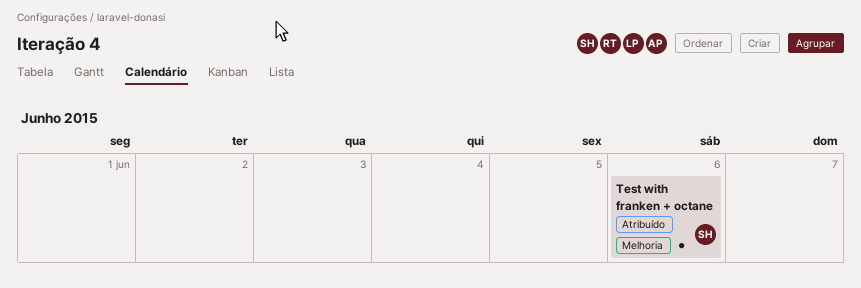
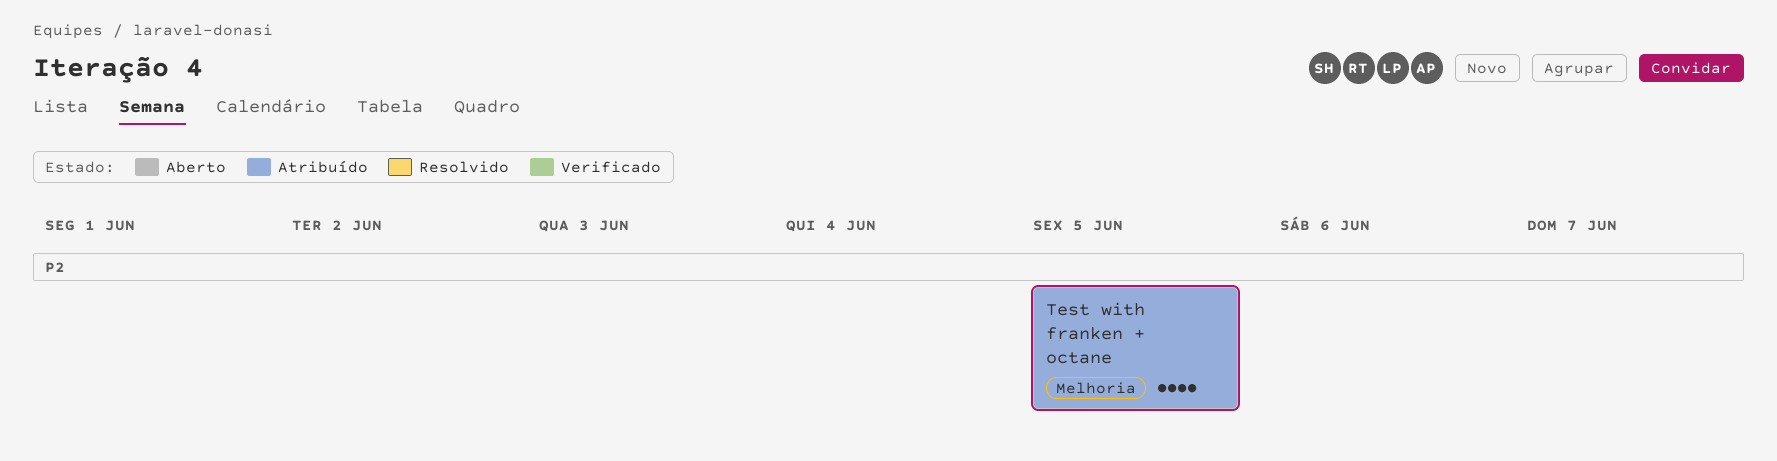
Test with franken + octane, estimate: 1 -> 4
Test with franken + octane, due: Jun 6 -> Jun 5

